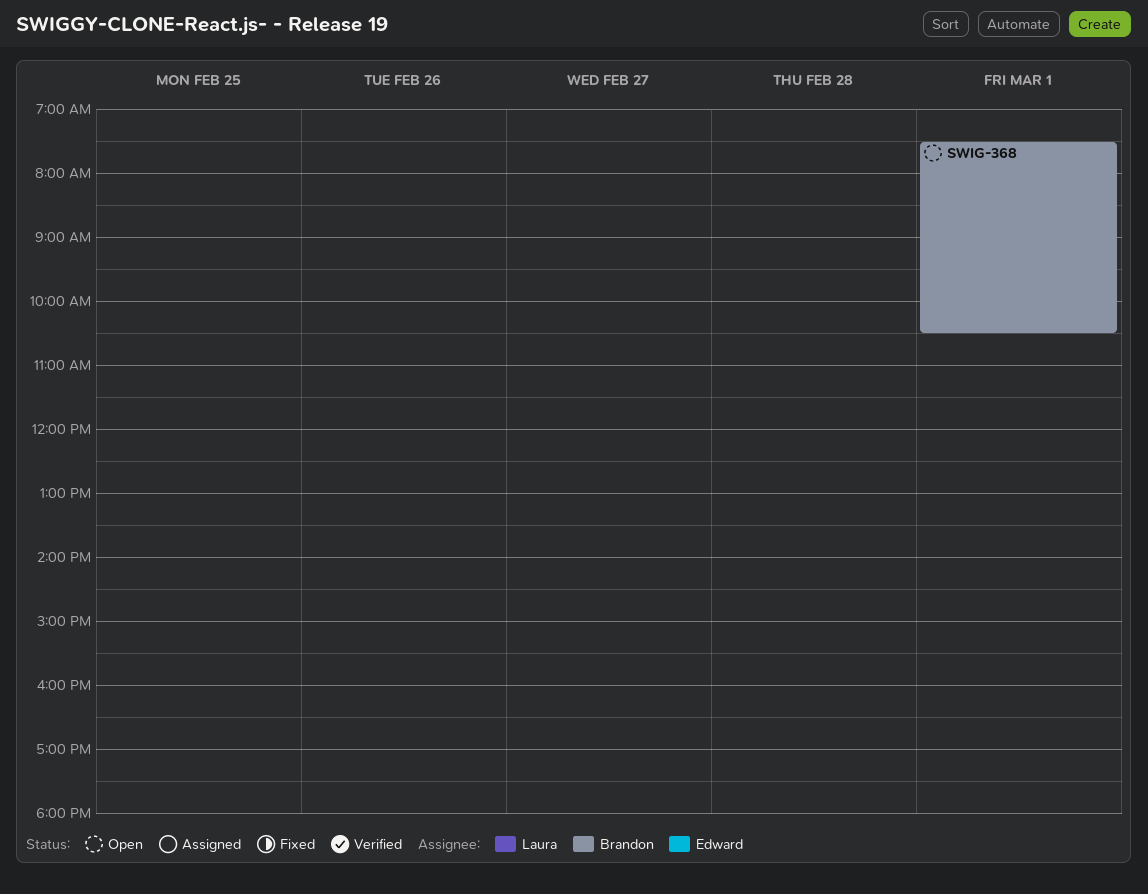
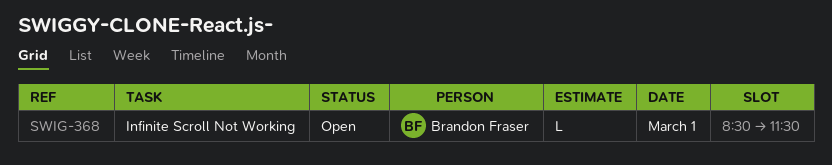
SWIG-368, begins: 07:30 -> 08:30
SWIG-368, ends: 10:30 -> 11:30

